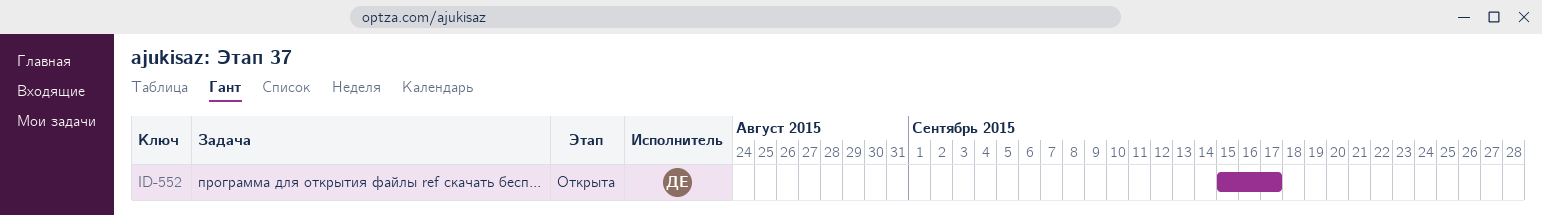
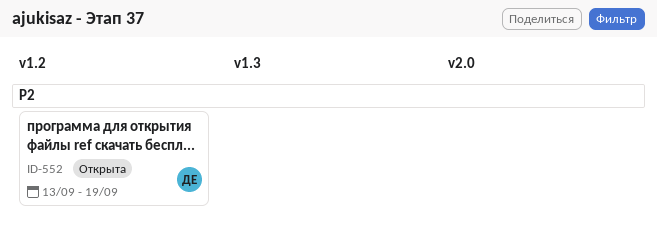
ID-552, start: Sep 15 -> Sep 13
ID-552, due: Sep 17 -> Sep 19

